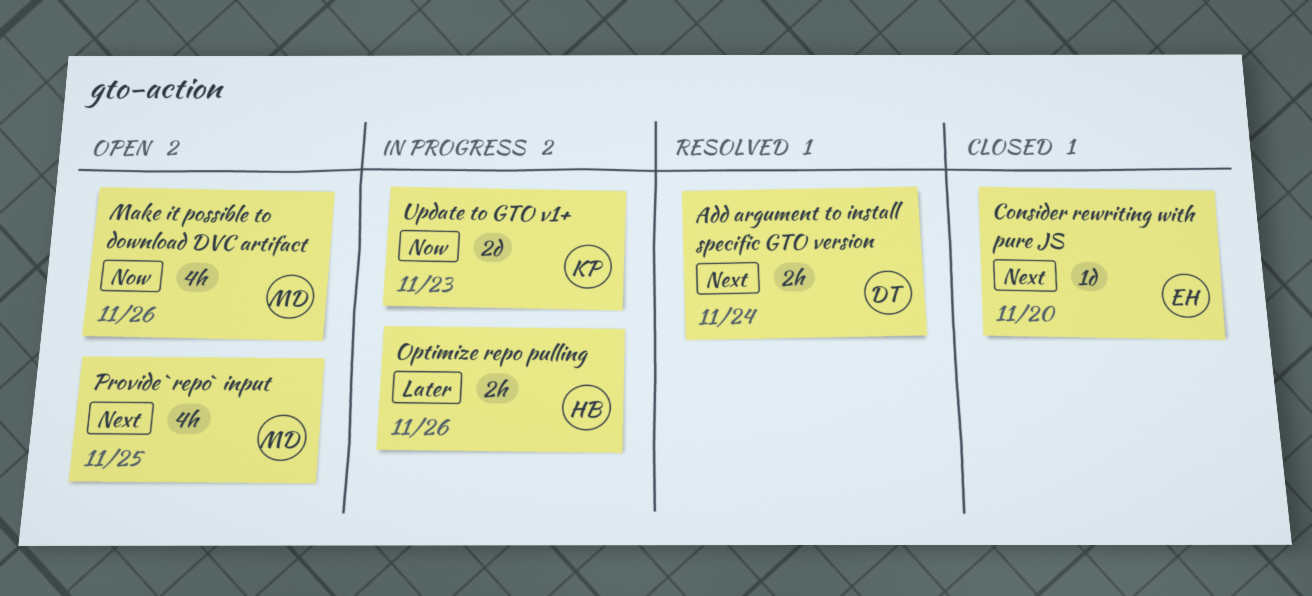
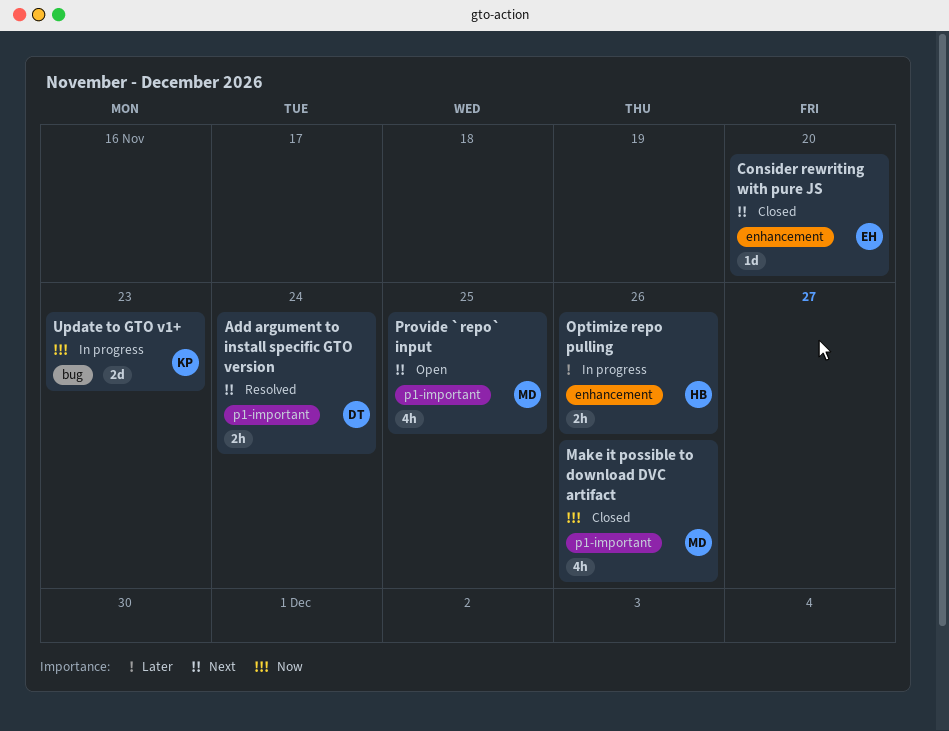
Make it possible to download DVC artifact, status: Open -> Closed

